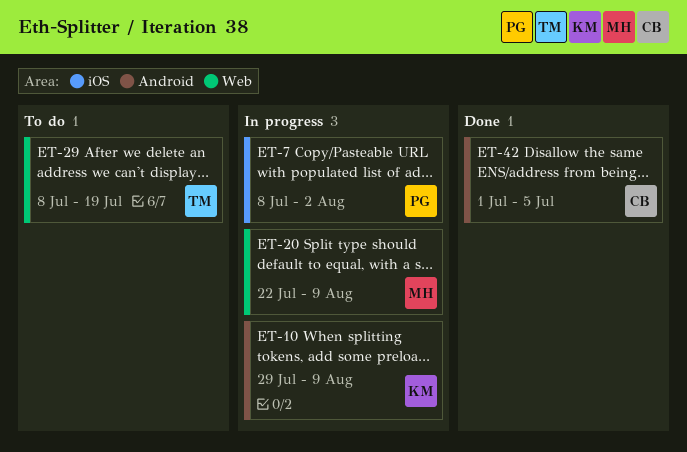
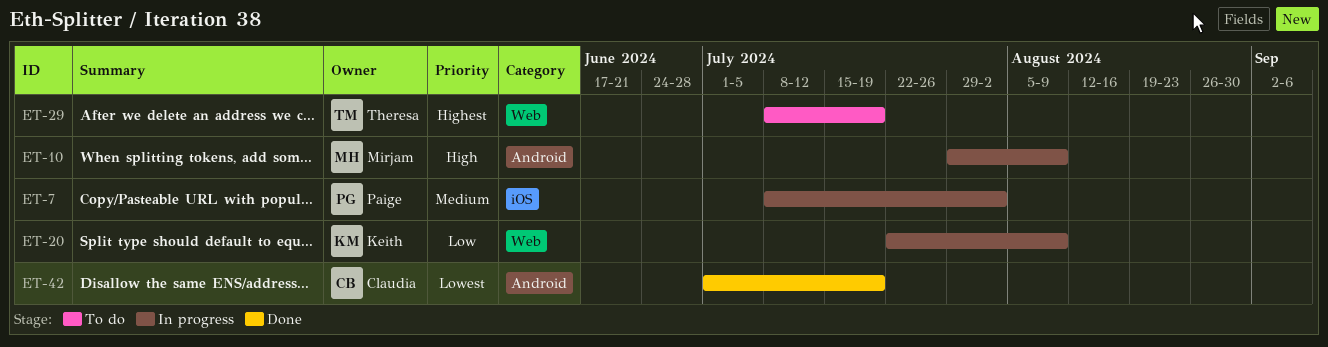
ET-10, owner: Keith -> Mirjam
ET-20, owner: Mirjam -> Keith
ET-42, due: Jul 5 -> Jul 19

